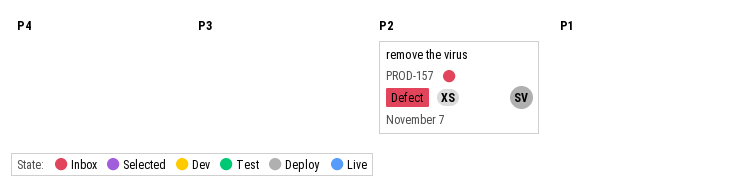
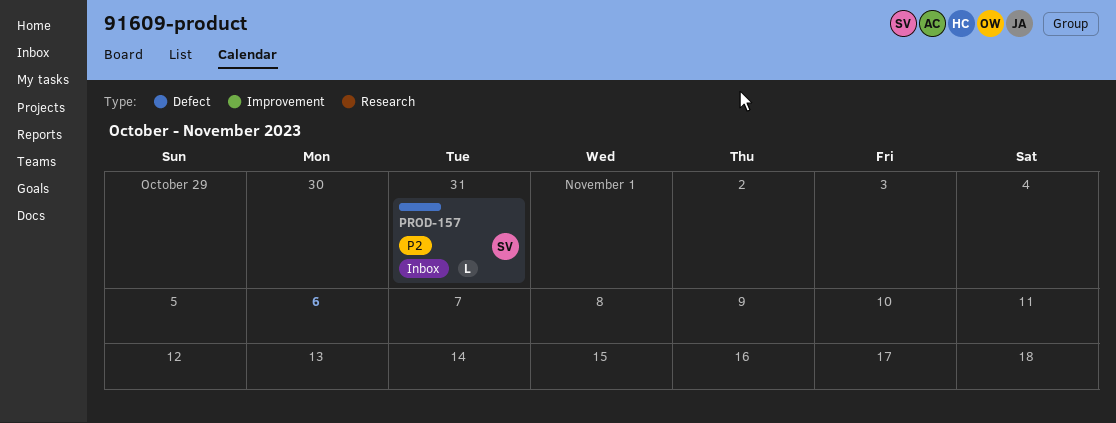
PROD-157, estimate: XS -> L
PROD-157, due: Nov 7 -> Oct 31

